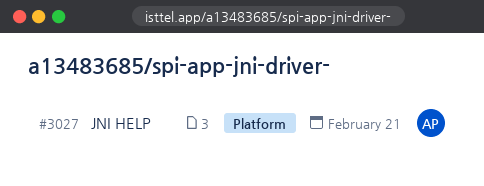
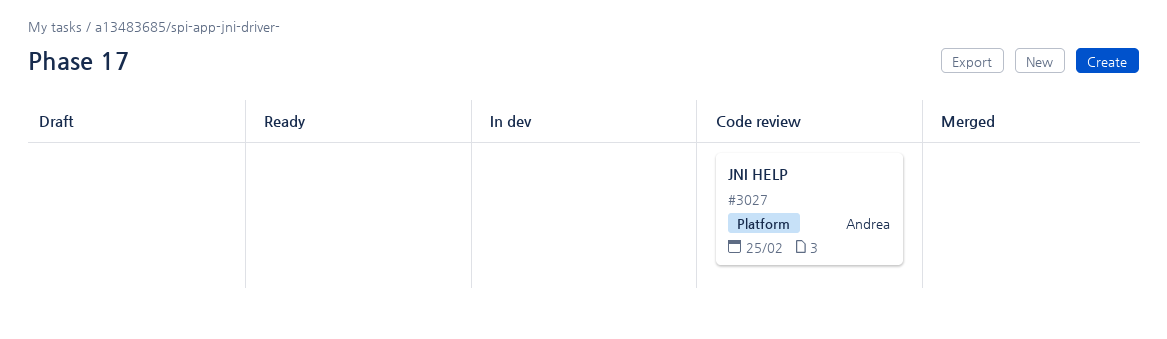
#3027, due: Feb 21 -> Feb 25

